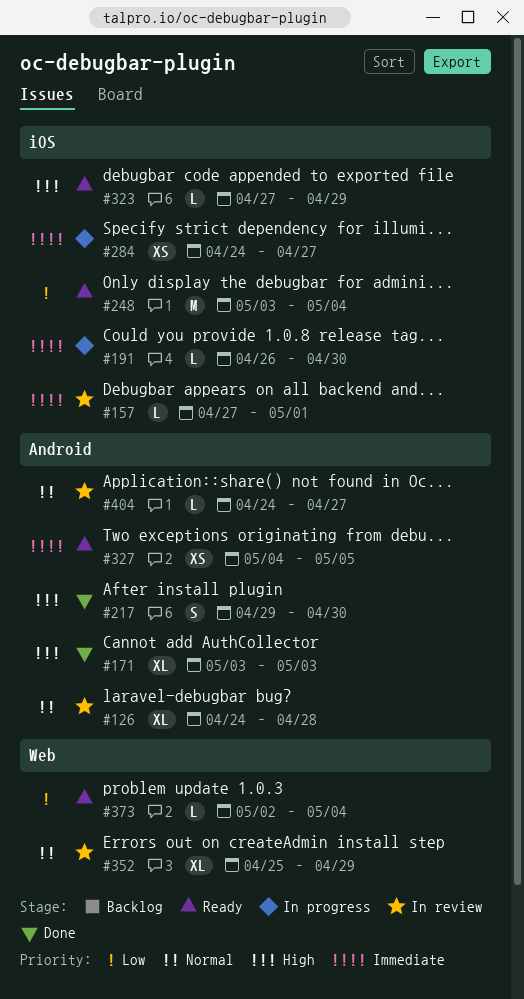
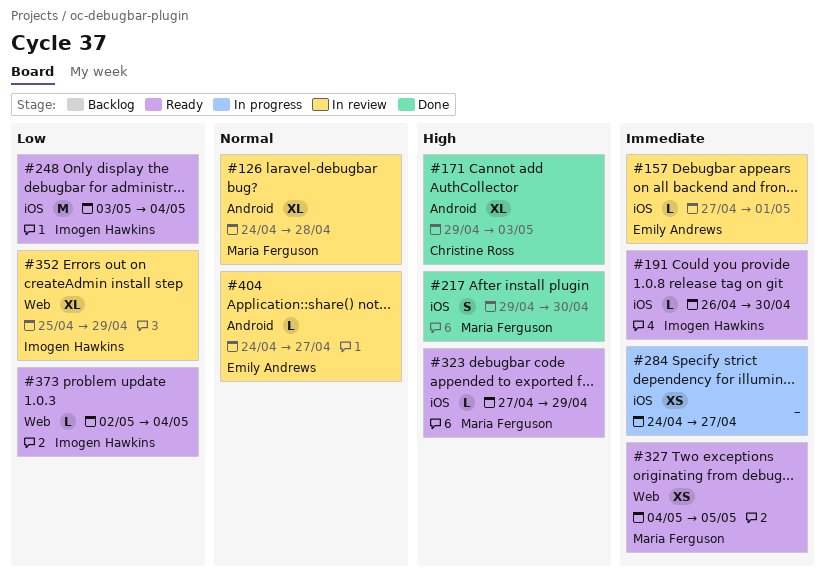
#171, start: May 3 -> Apr 29
#191, status: In progress -> Ready
#217, label: Android -> iOS
#327, label: Android -> Web
#352, priority: Normal -> Low

